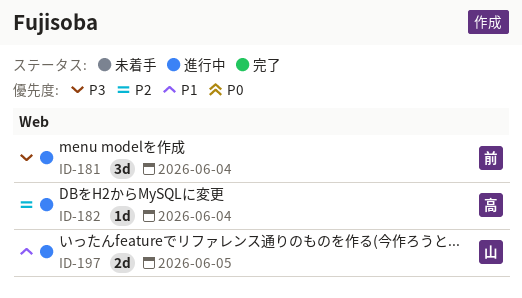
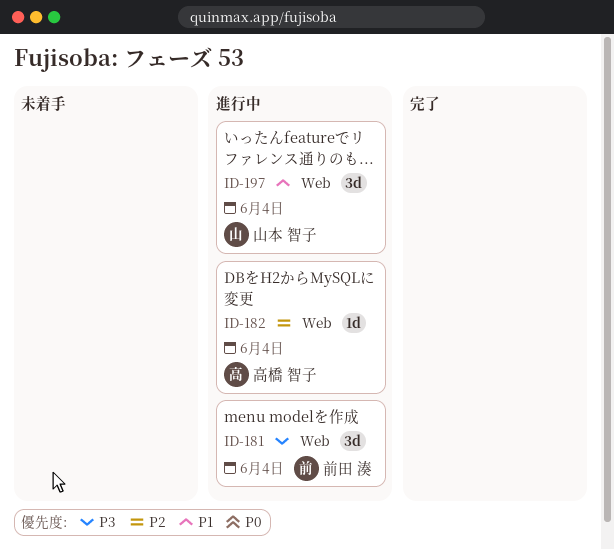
ID-197, estimate: 2d -> 3d
ID-197, due: Jun 5 -> Jun 4

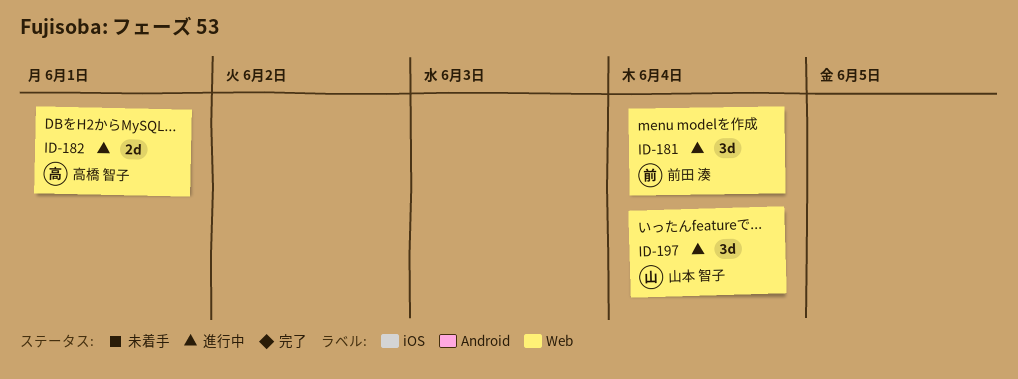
ID-182, estimate: 1d -> 2d
ID-182, due: Jun 4 -> Jun 1

